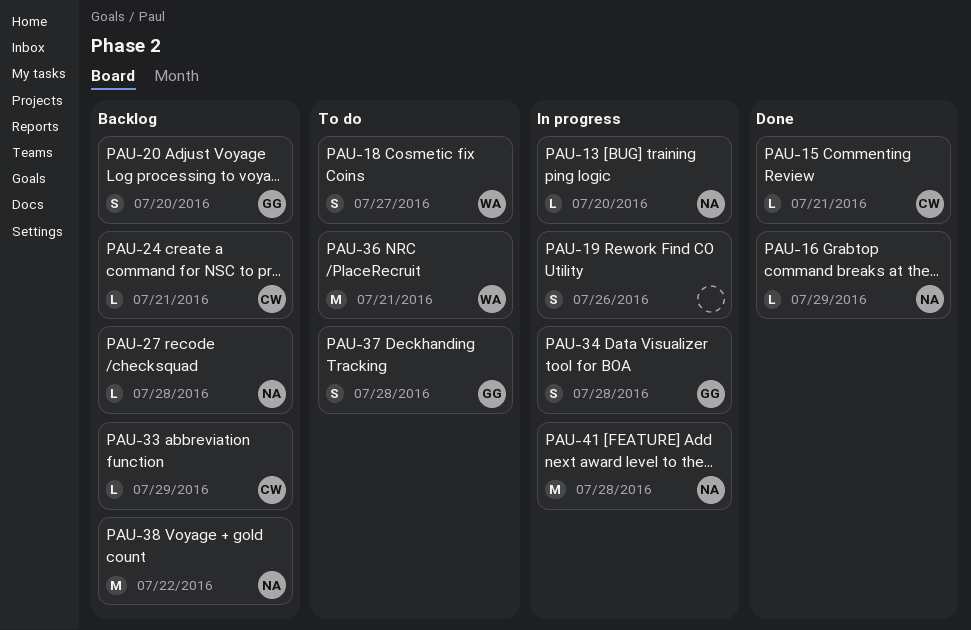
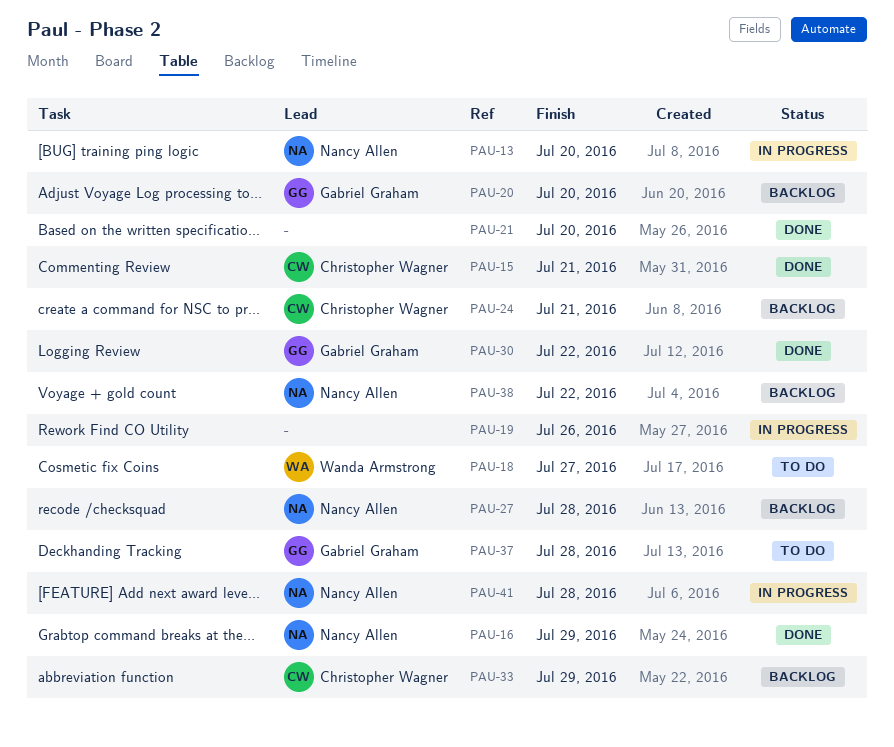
PAU-21: none -> present
PAU-30: none -> present
PAU-34: present -> none
PAU-36: present -> none

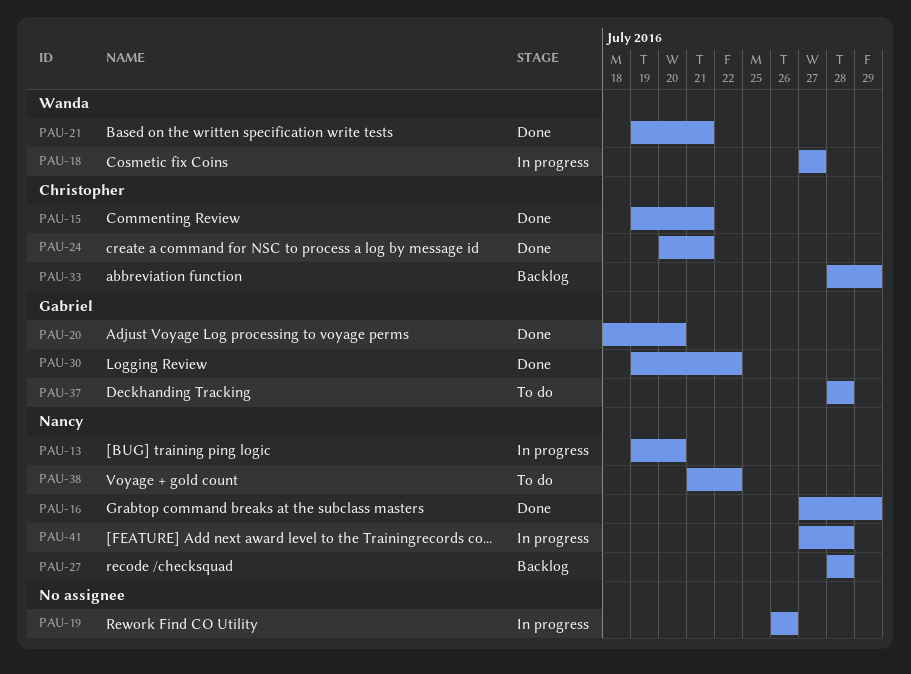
PAU-18, status: To do -> In progress
PAU-20, status: Backlog -> Done
PAU-21, owner: none -> Wanda Armstrong
PAU-21, due: Jul 20 -> Jul 21
PAU-24, status: Backlog -> Done
PAU-38, status: Backlog -> To do

